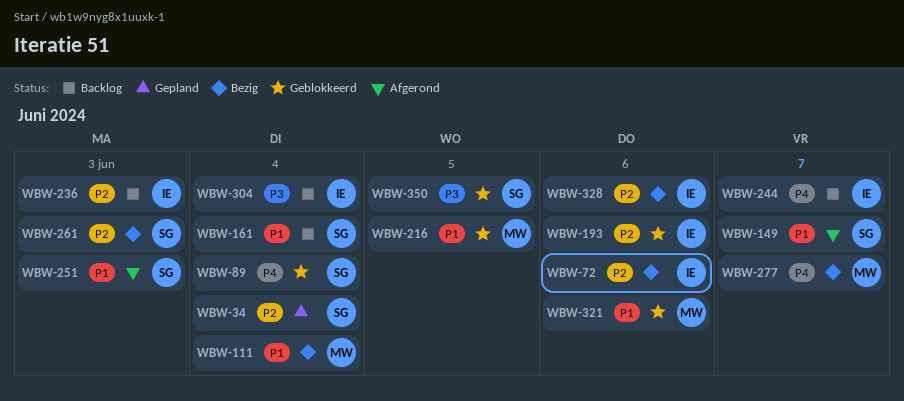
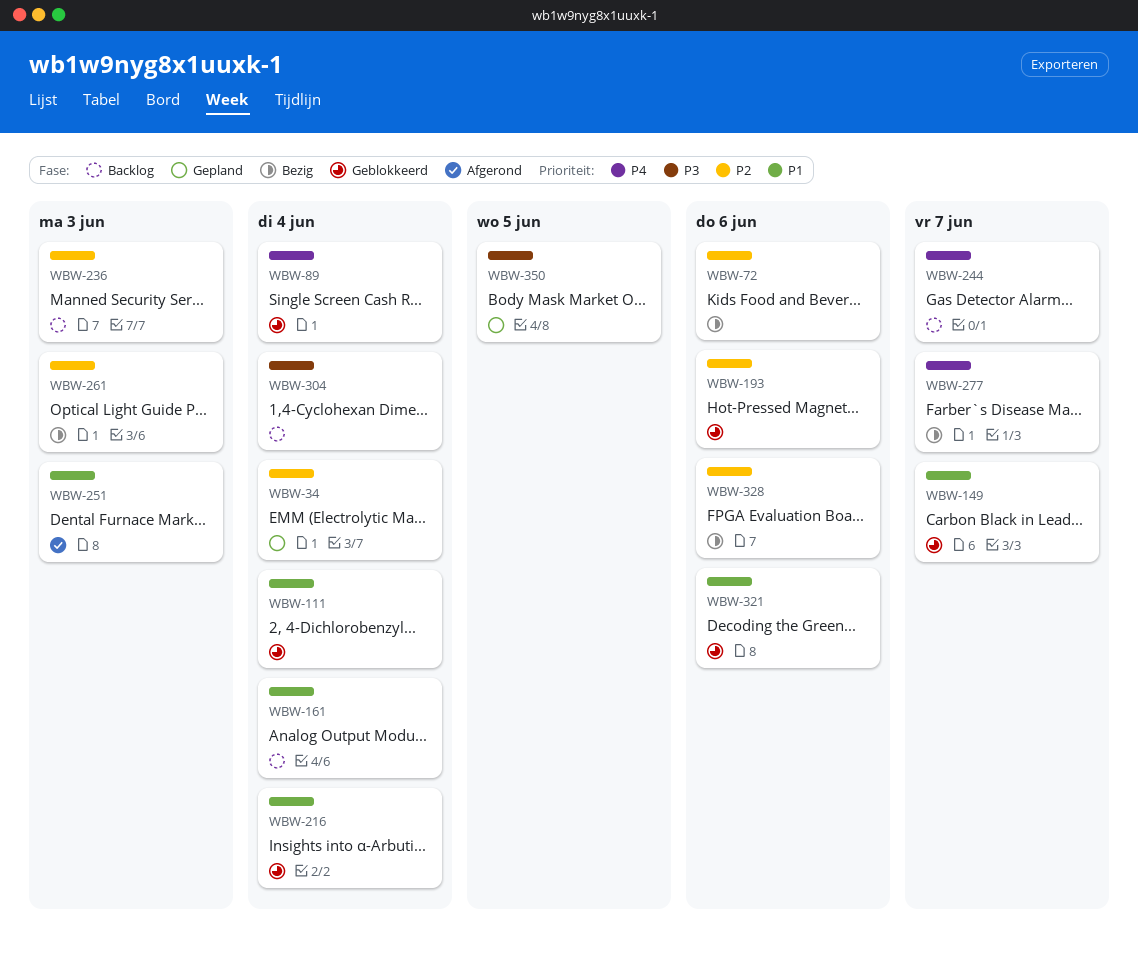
WBW-111, status: Bezig -> Geblokkeerd
WBW-149, status: Afgerond -> Geblokkeerd
WBW-216, due: Jun 5 -> Jun 4
WBW-350, status: Geblokkeerd -> Gepland

